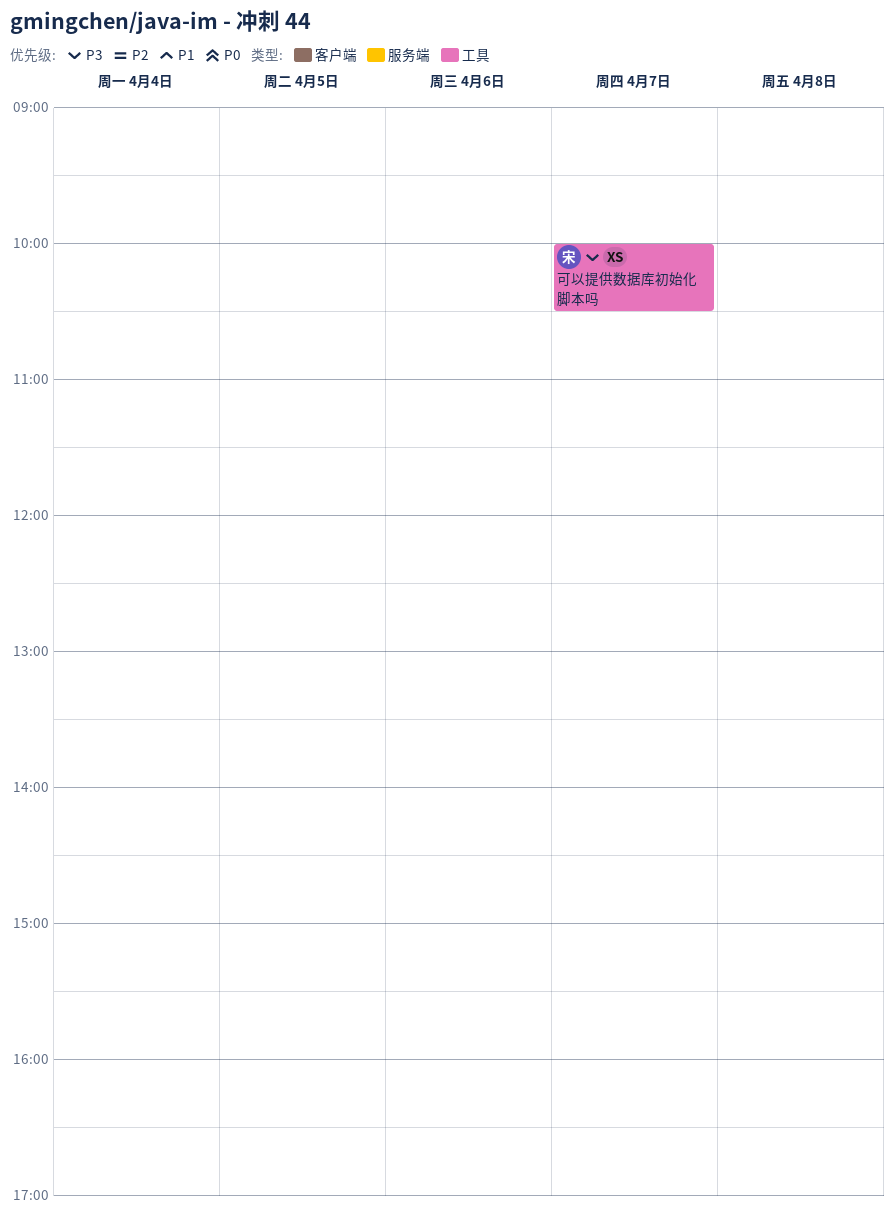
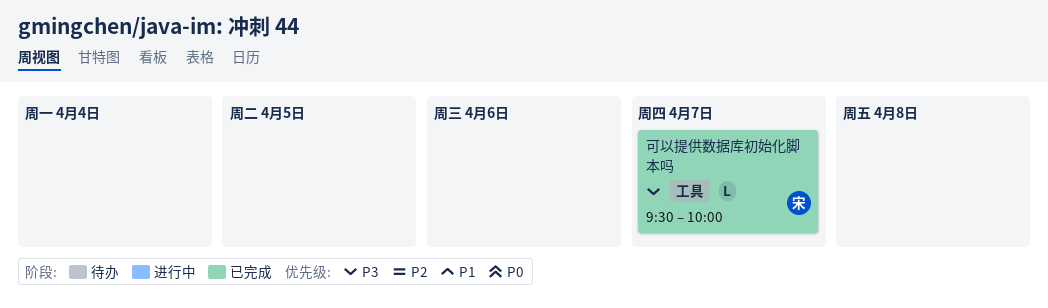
可以提供数据库初始化脚本吗, estimate: XS -> L
可以提供数据库初始化脚本吗, begins: 10:00 -> 09:30
可以提供数据库初始化脚本吗, ends: 10:30 -> 10:00

